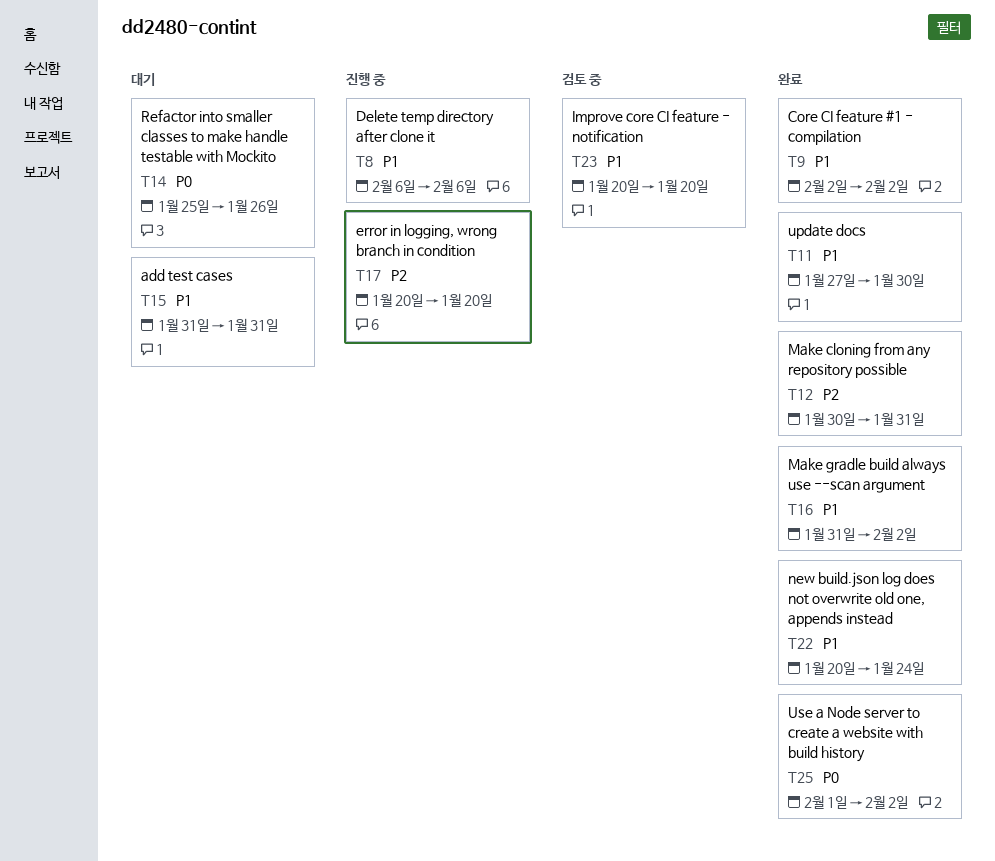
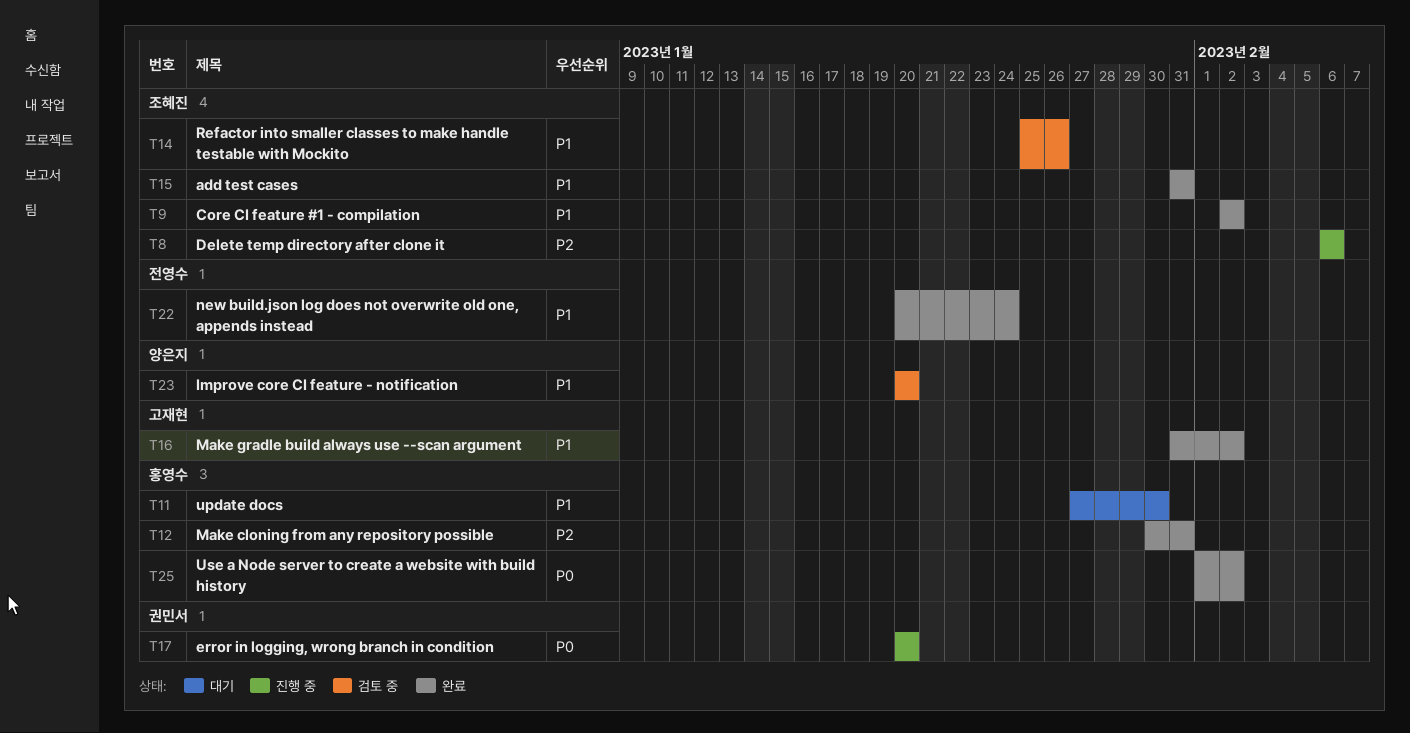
T8, priority: P1 -> P2
T11, status: 완료 -> 대기
T14, status: 대기 -> 검토 중
T14, priority: P0 -> P1
T15, status: 대기 -> 완료
T17, priority: P2 -> P0

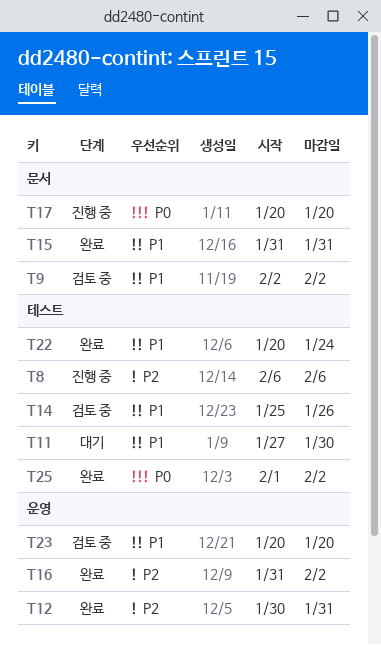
T9, status: 완료 -> 검토 중
T16, priority: P1 -> P2

